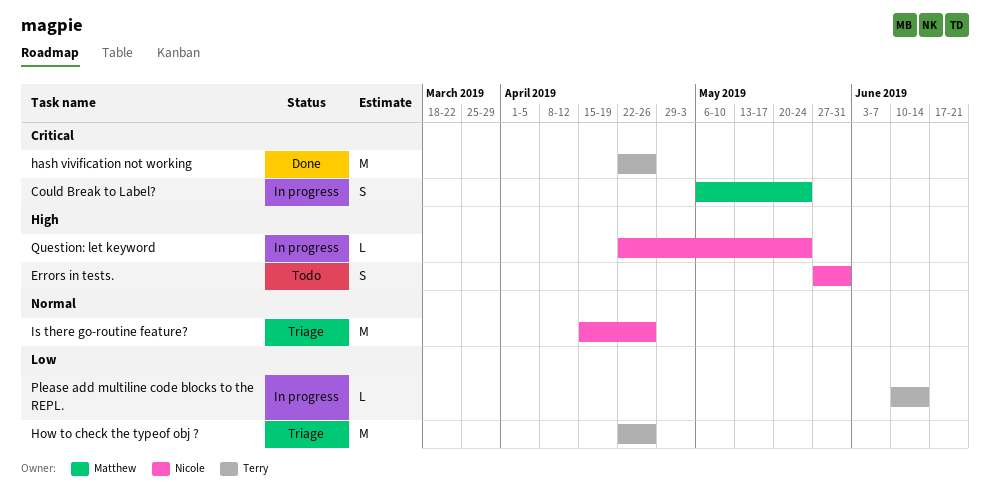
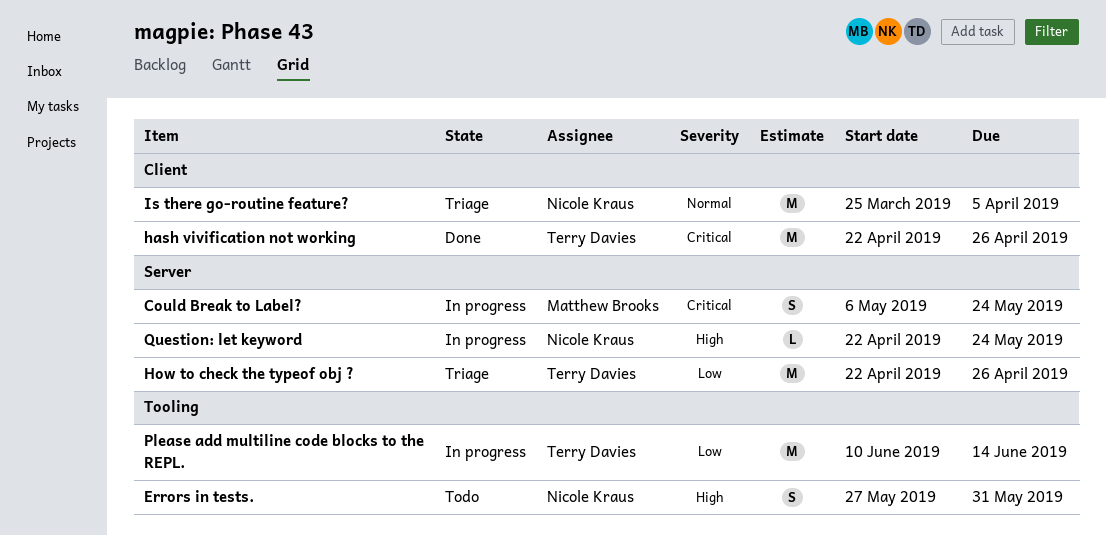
Is there go-routine feature?, start: Apr 15 -> Mar 25
Is there go-routine feature?, due: Apr 26 -> Apr 5
Please add multiline code blocks to the REPL., estimate: L -> M

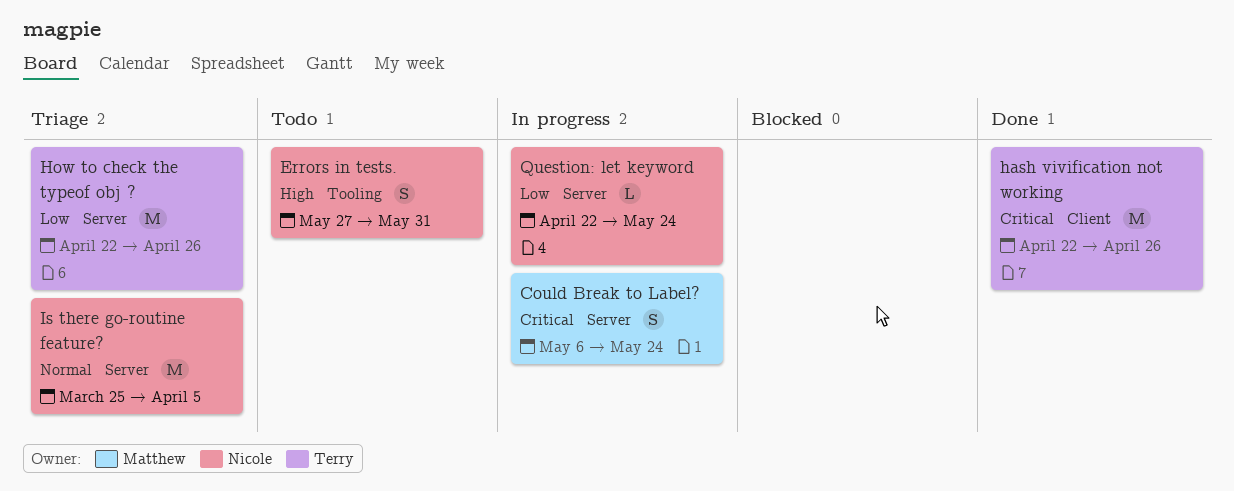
Is there go-routine feature?, label: Client -> Server
Please add multiline code blocks to the REPL.: present -> none
Question: let keyword, priority: High -> Low

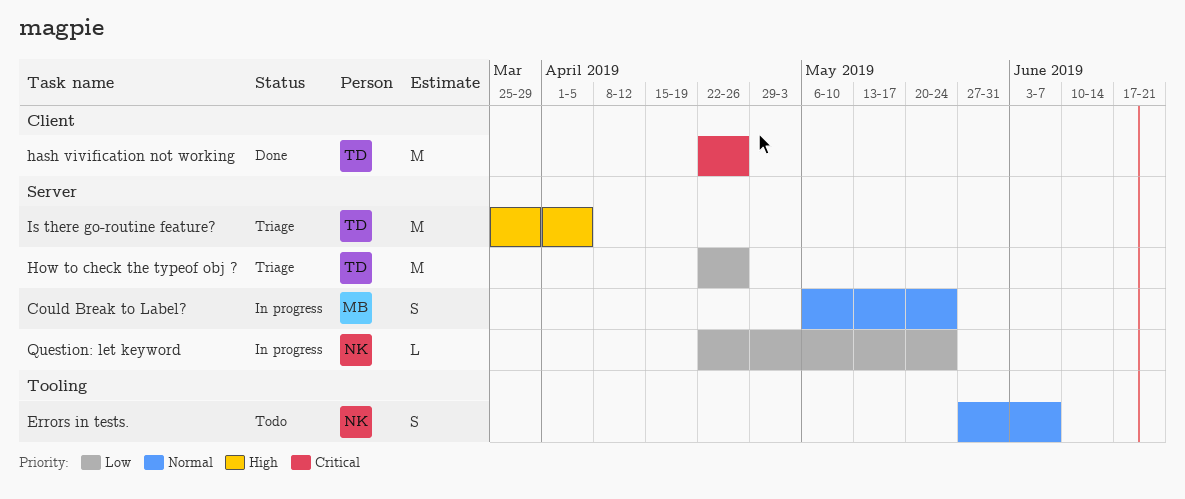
Could Break to Label?, priority: Critical -> Normal
Errors in tests., priority: High -> Normal
Errors in tests., due: May 31 -> Jun 7
Is there go-routine feature?, owner: Nicole -> Terry
Is there go-routine feature?, priority: Normal -> High

